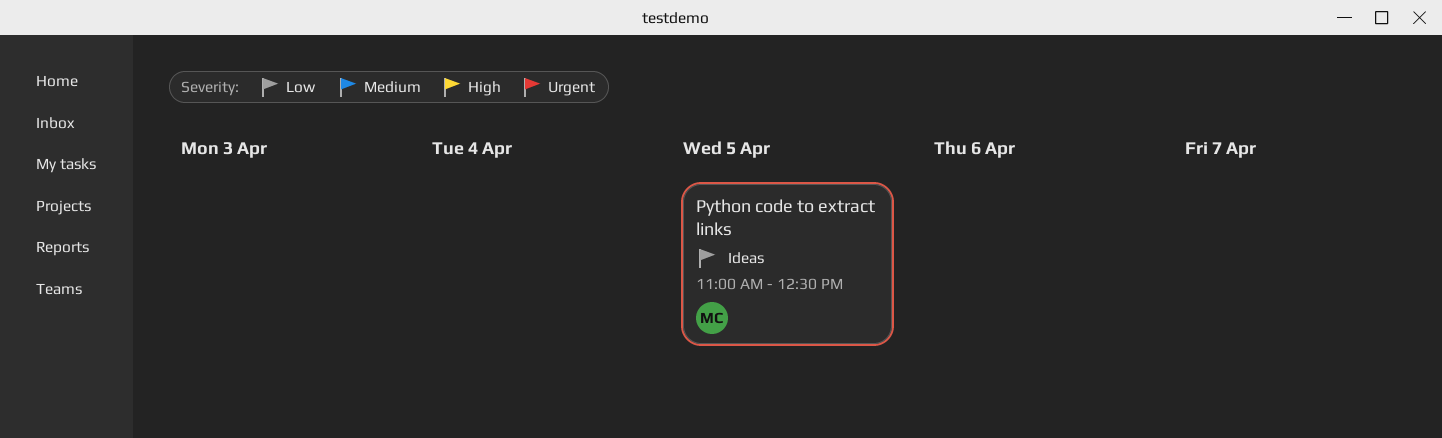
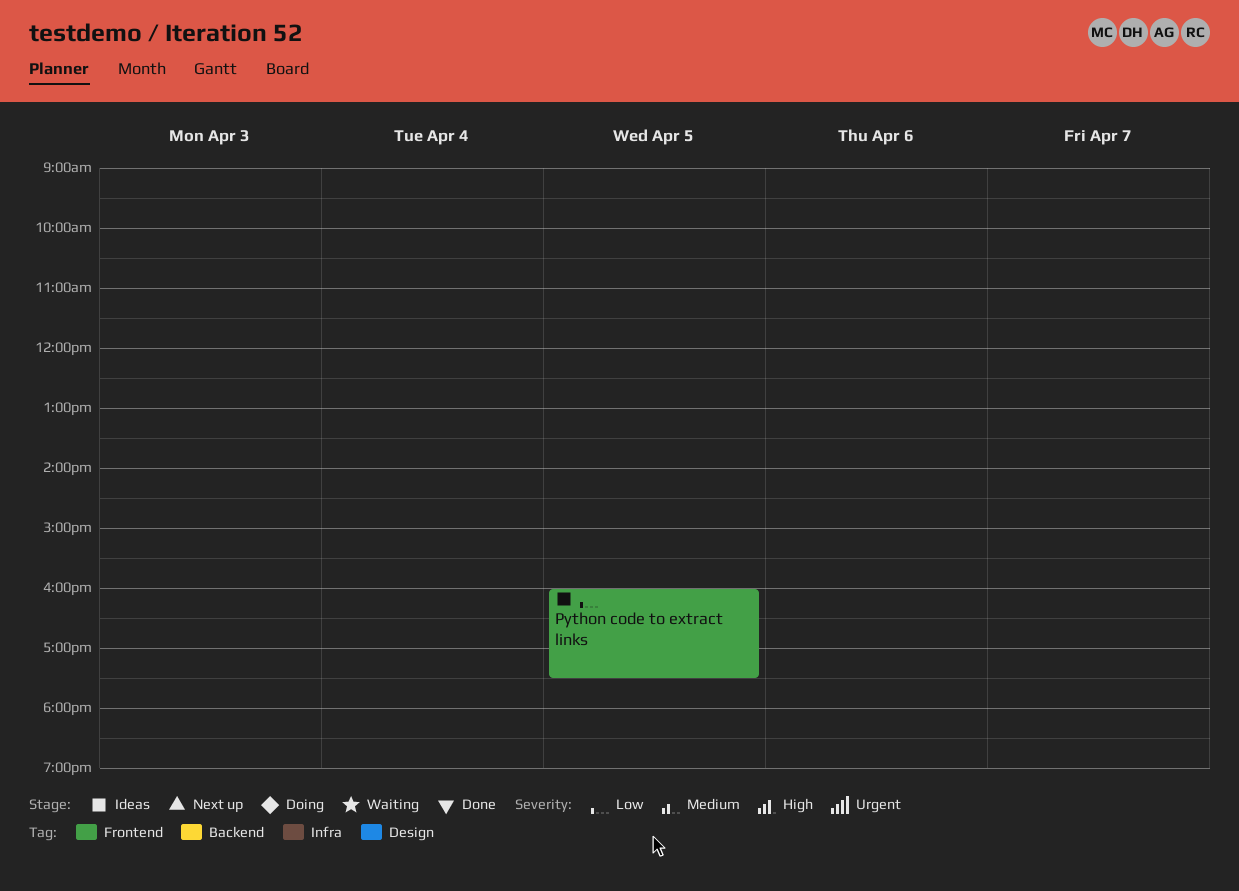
Python code to extract links, begins: 11:00 -> 16:00
Python code to extract links, ends: 12:30 -> 17:30

